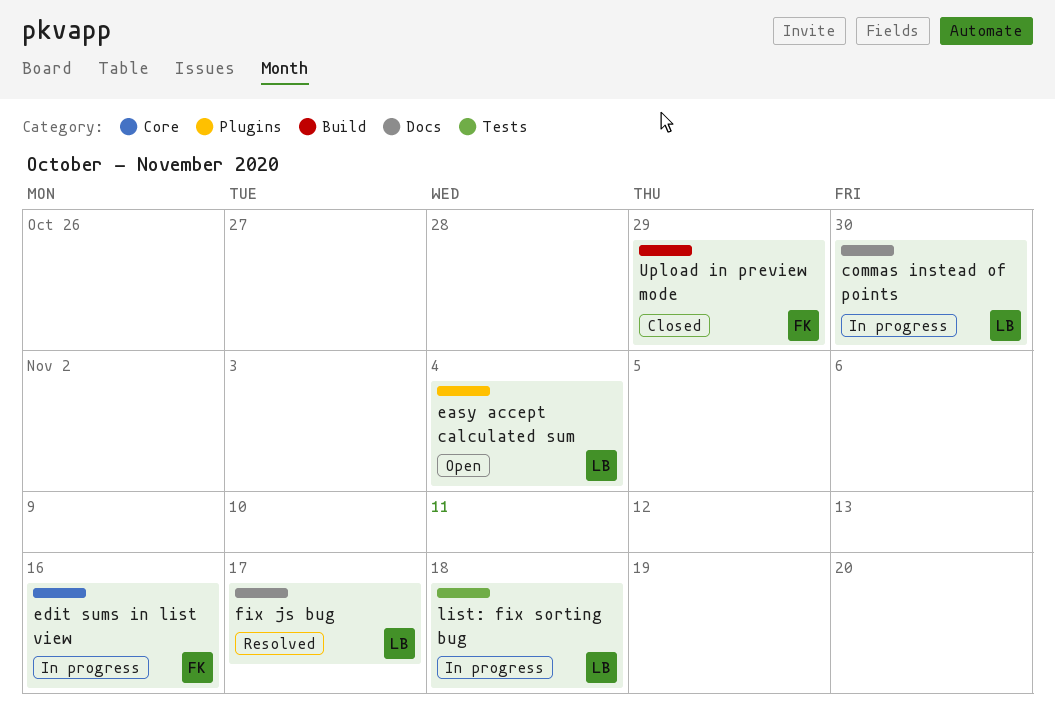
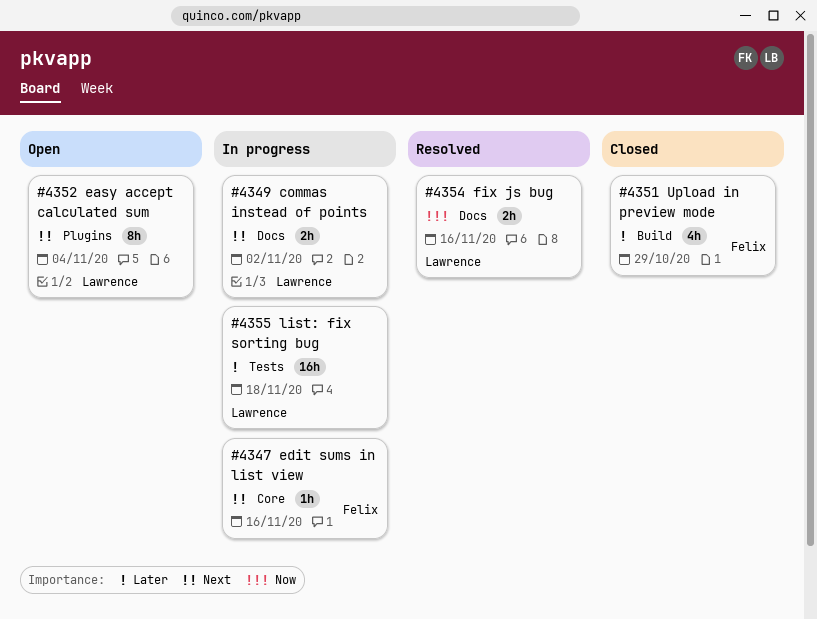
commas instead of points, due: Oct 30 -> Nov 2
fix js bug, due: Nov 17 -> Nov 16

